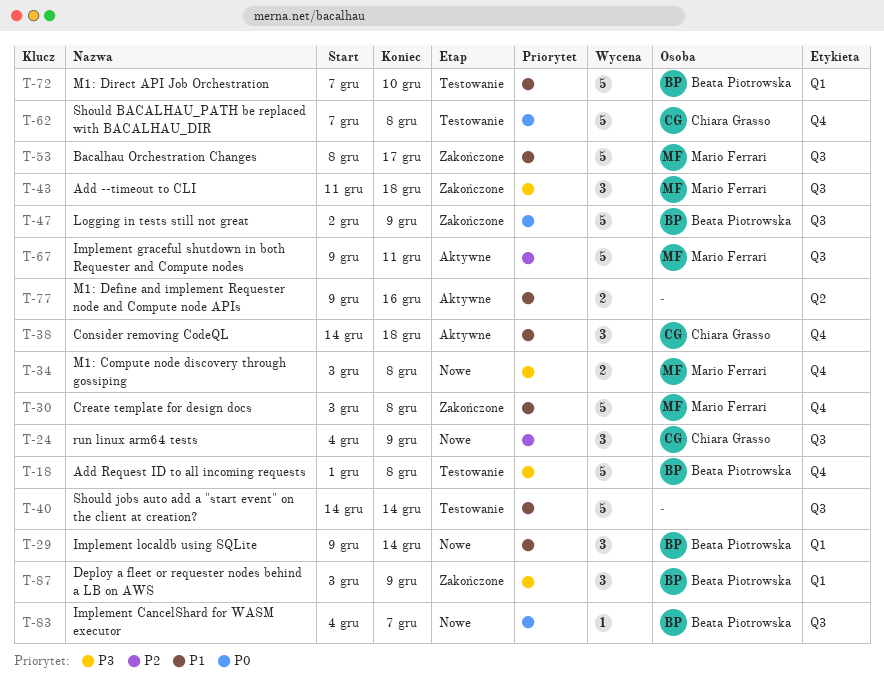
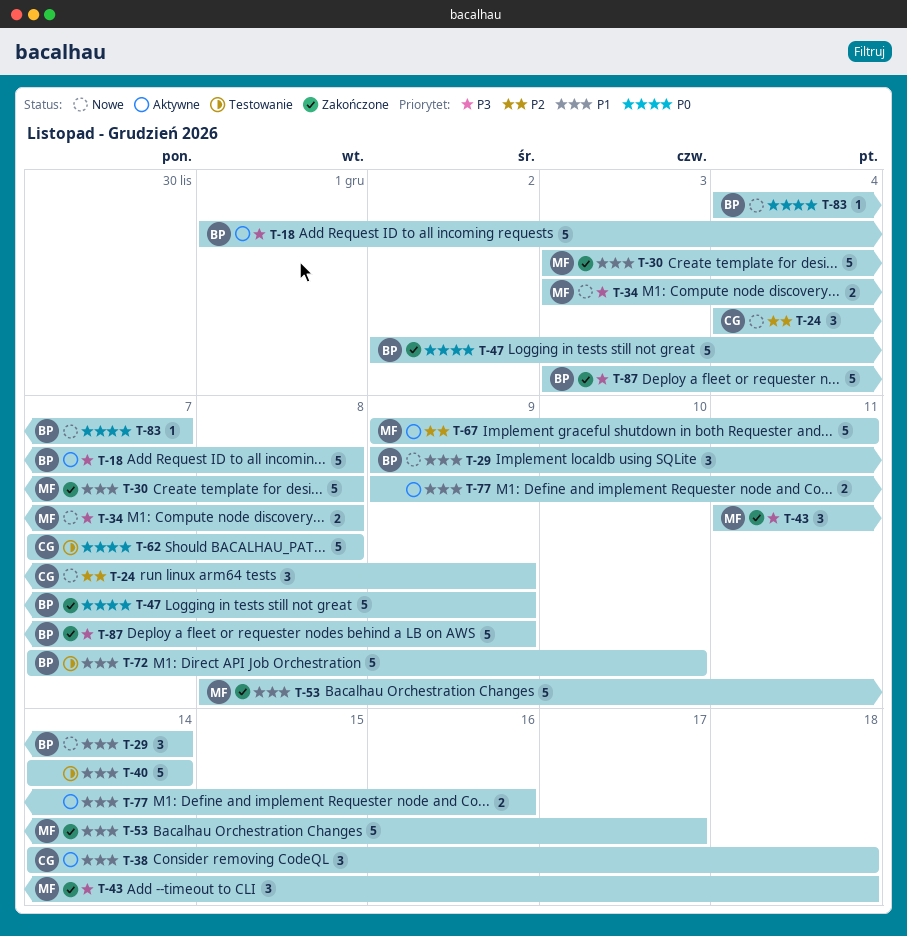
T-18, status: Testowanie -> Aktywne
T-87, estimate: 3 -> 5

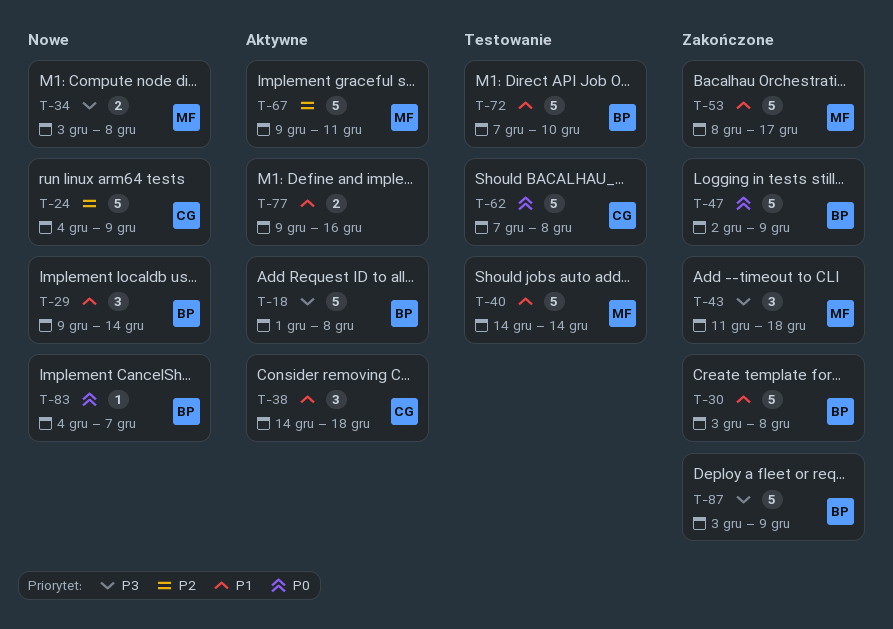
T-24, estimate: 3 -> 5
T-30, owner: MF -> BP
T-40, owner: none -> MF

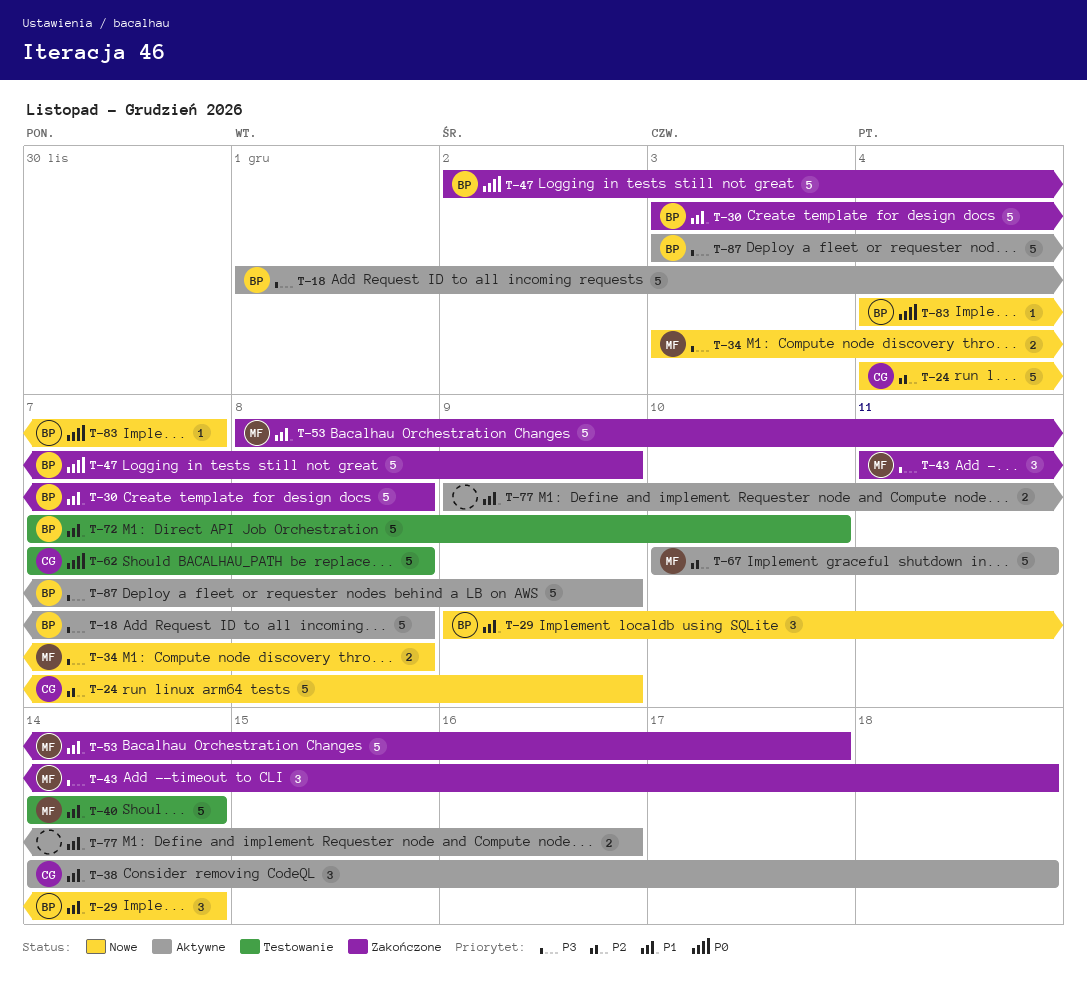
T-67, start: Dec 9 -> Dec 10
T-87, status: Zakończone -> Aktywne

